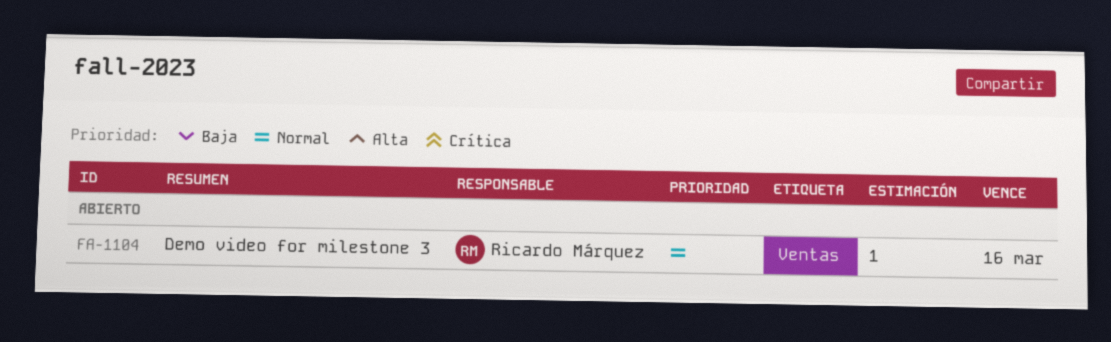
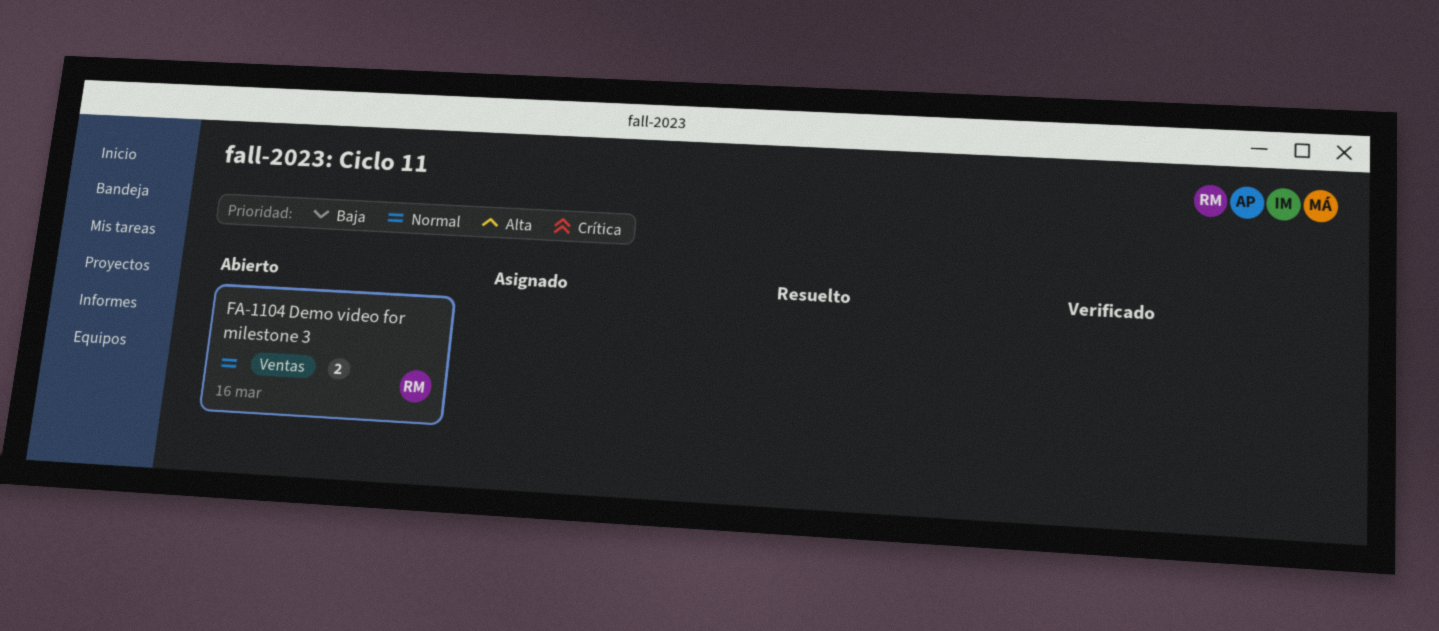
FA-1104, estimate: 1 -> 2

